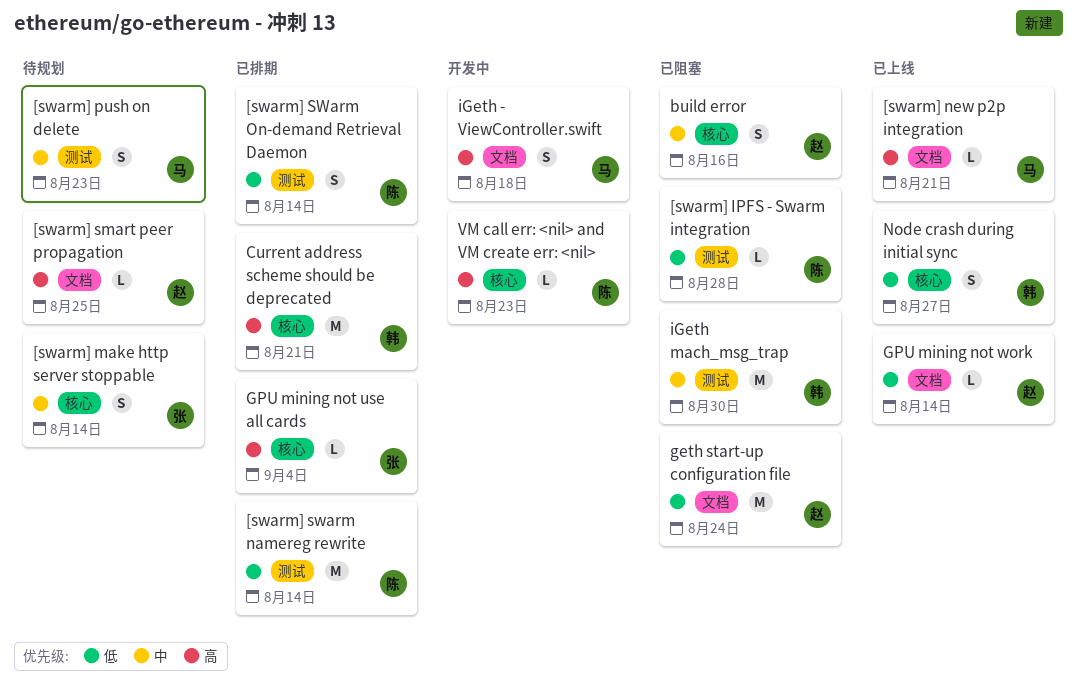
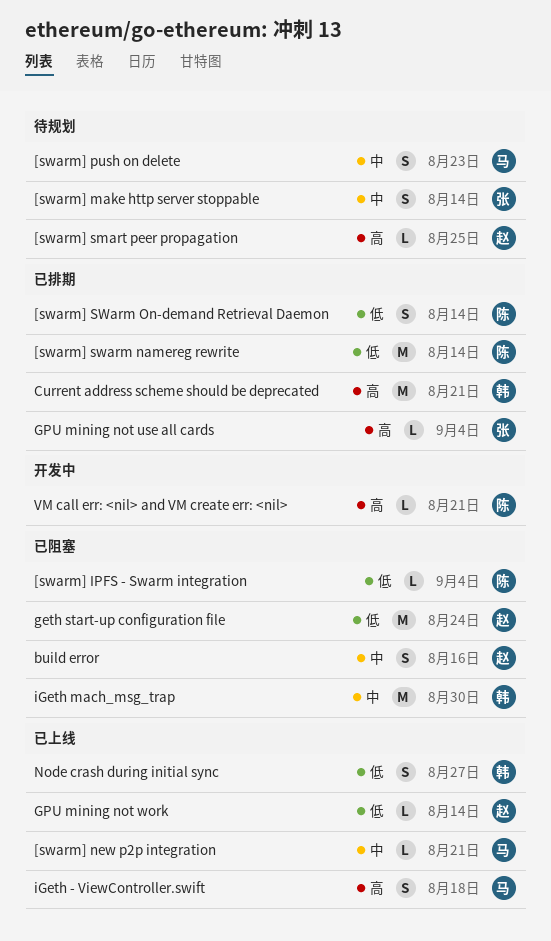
[swarm] IPFS - Swarm integration, due: Aug 28 -> Sep 4
[swarm] new p2p integration, priority: 高 -> 中
iGeth - ViewController.swift, status: 开发中 -> 已上线
VM call err: <nil> and VM create err: <nil>, due: Aug 23 -> Aug 21

